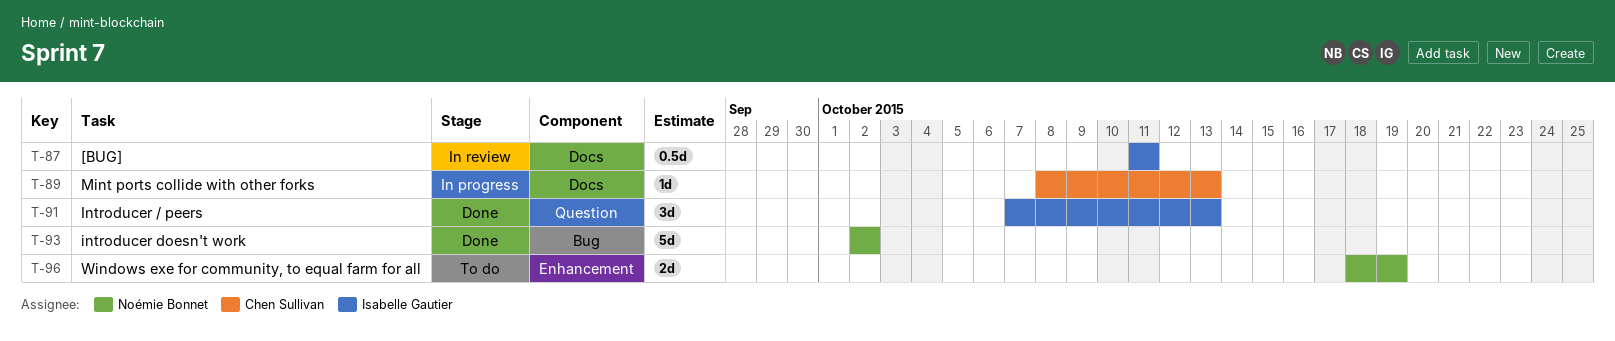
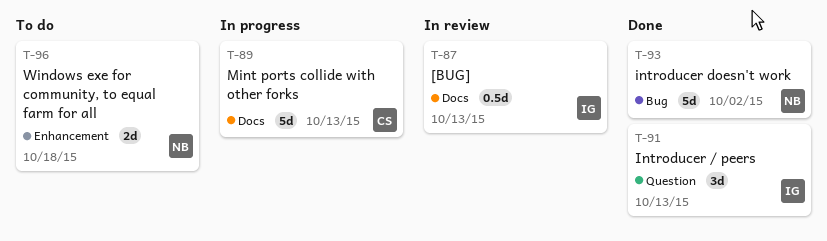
T-87, due: Oct 11 -> Oct 13
T-89, estimate: 1d -> 5d
T-96, due: Oct 19 -> Oct 18

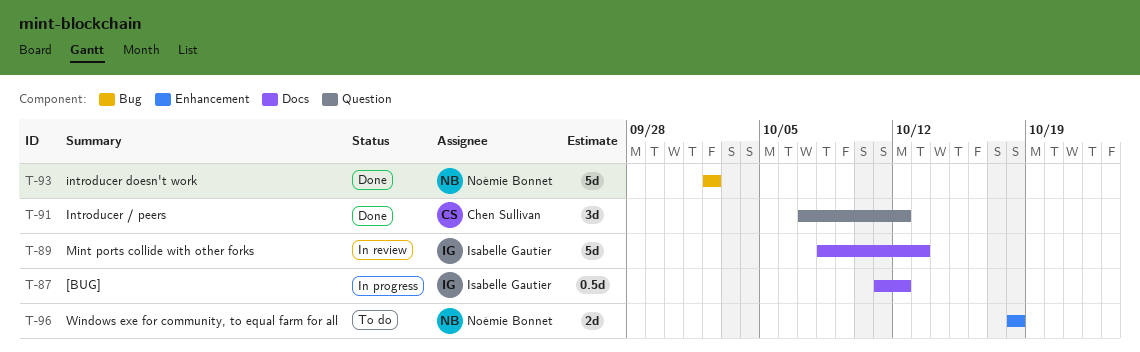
T-87, status: In review -> In progress
T-87, due: Oct 13 -> Oct 12
T-89, status: In progress -> In review
T-89, owner: Chen Sullivan -> Isabelle Gautier
T-91, owner: Isabelle Gautier -> Chen Sullivan
T-91, due: Oct 13 -> Oct 12

